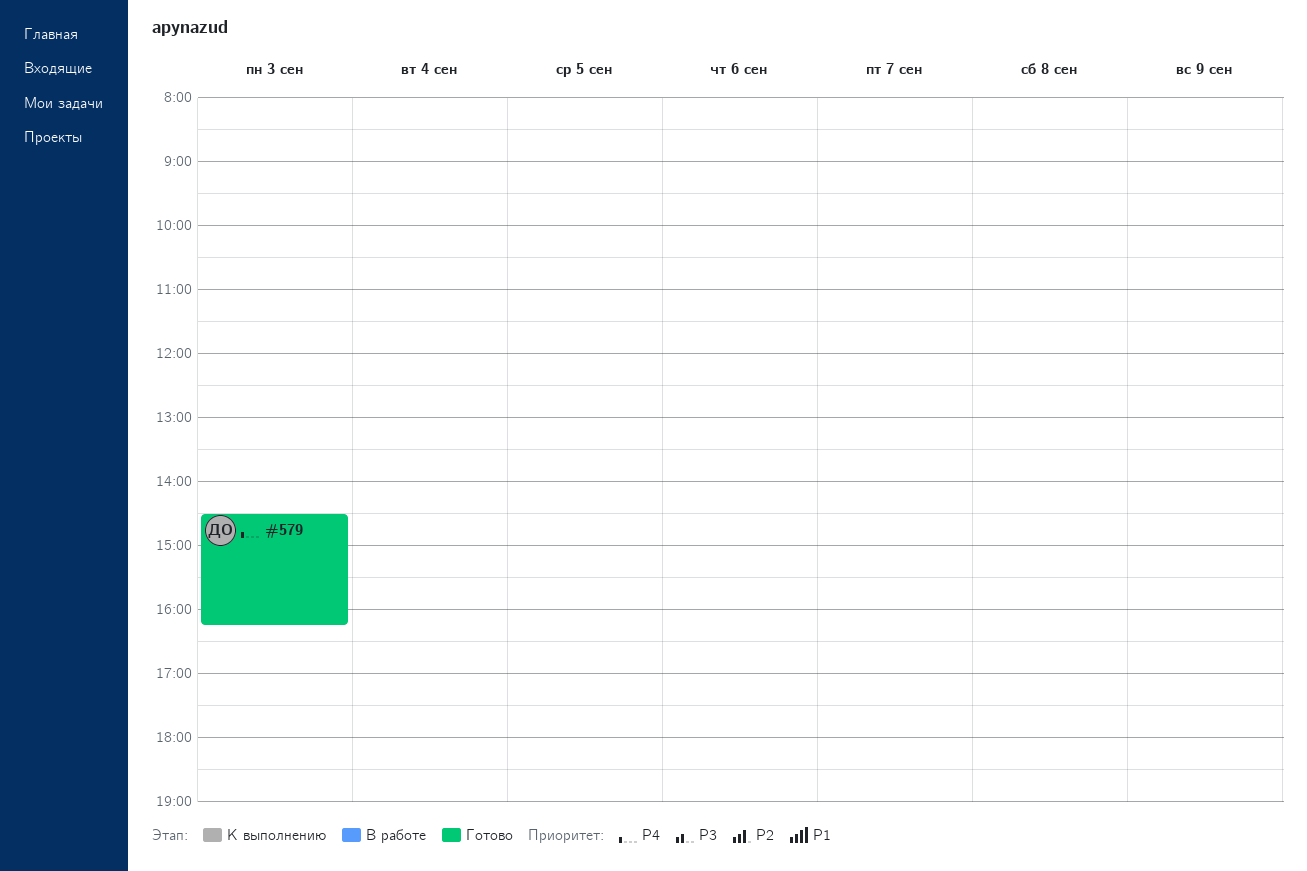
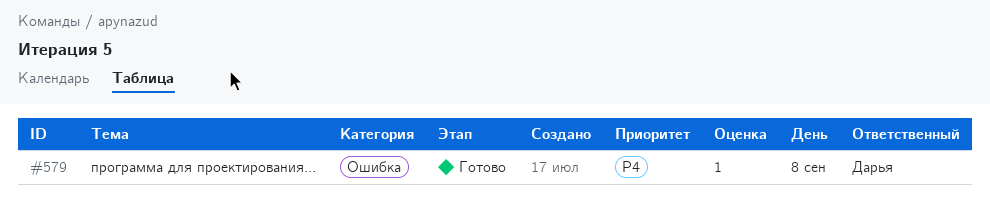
#579, day: Sep 3 -> Sep 8

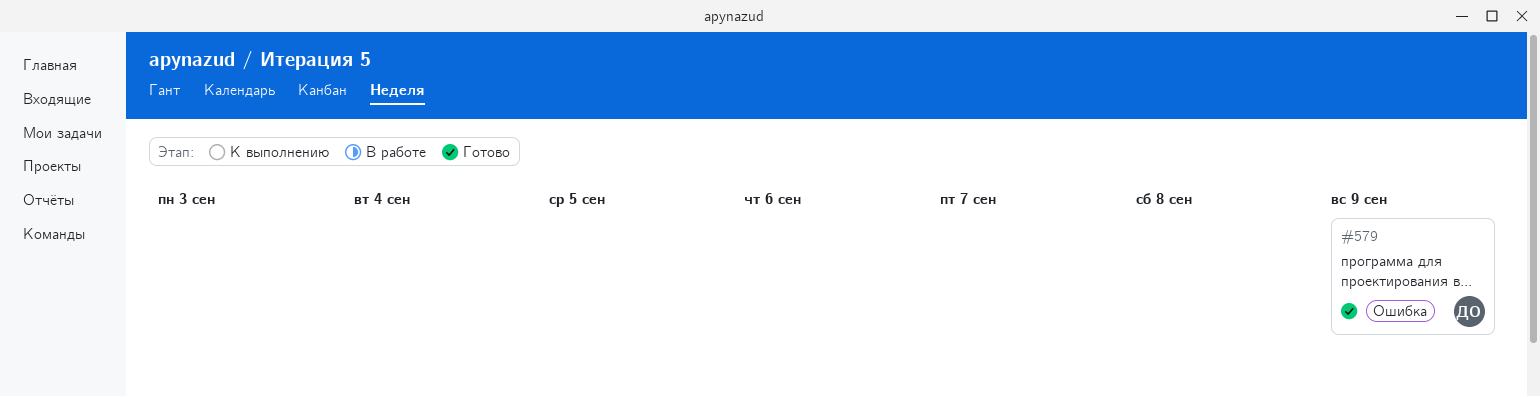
#579, day: Sep 8 -> Sep 9

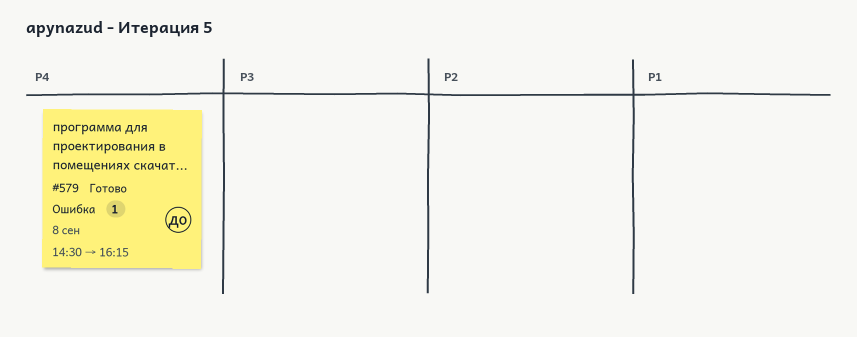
#579, day: Sep 9 -> Sep 8

